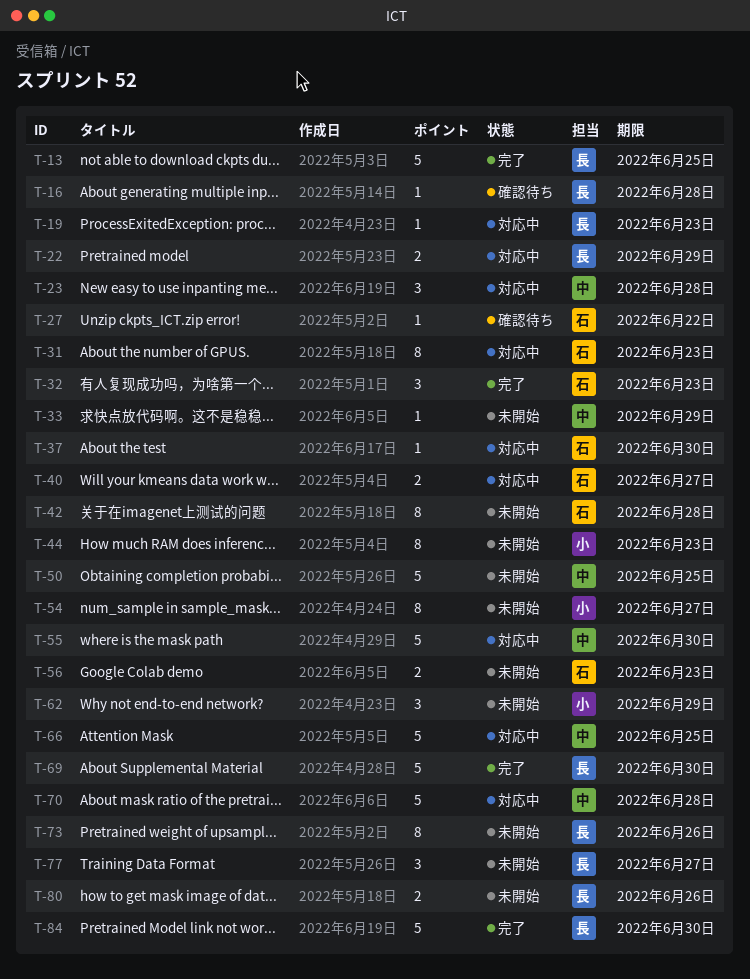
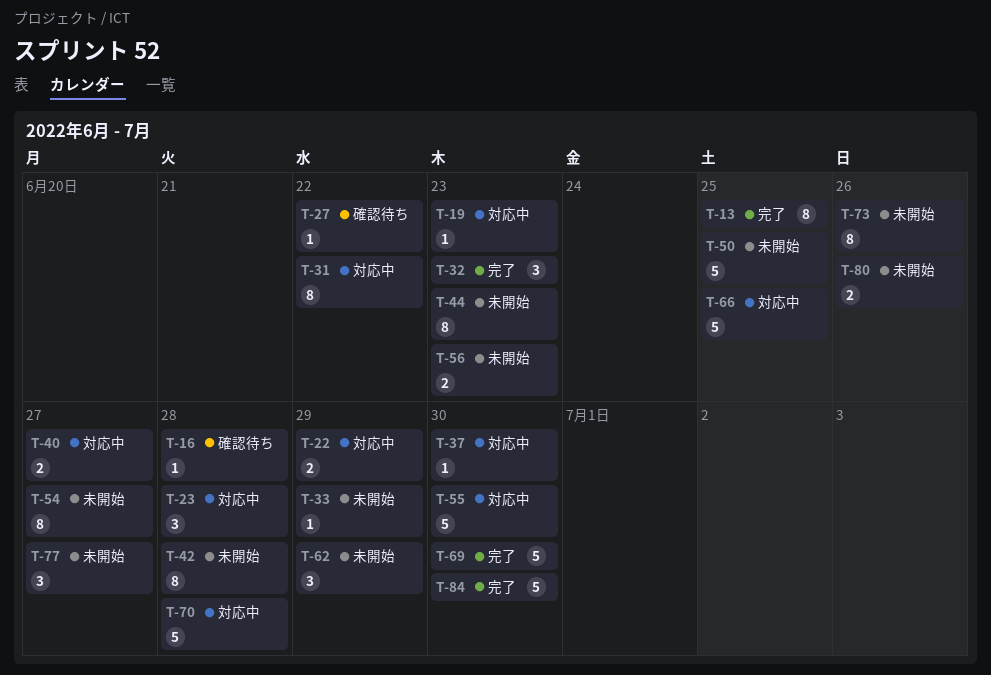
T-13, estimate: 5 -> 8
T-31, due: Jun 23 -> Jun 22

